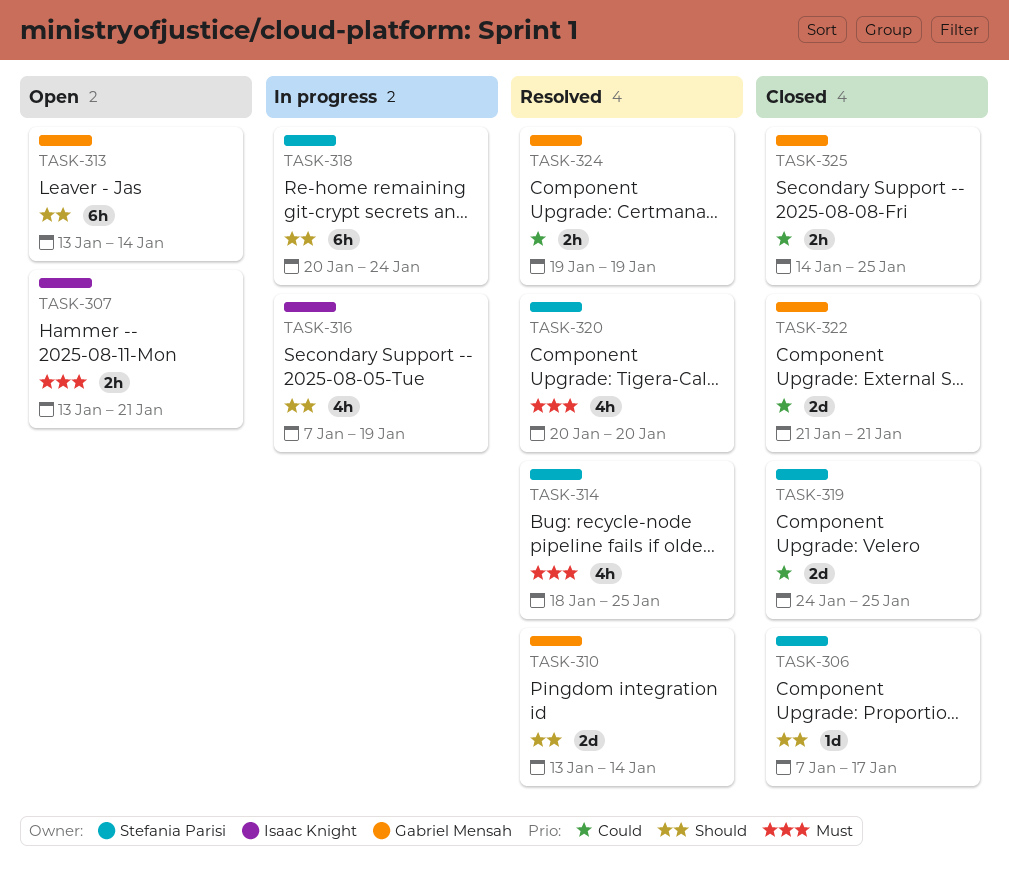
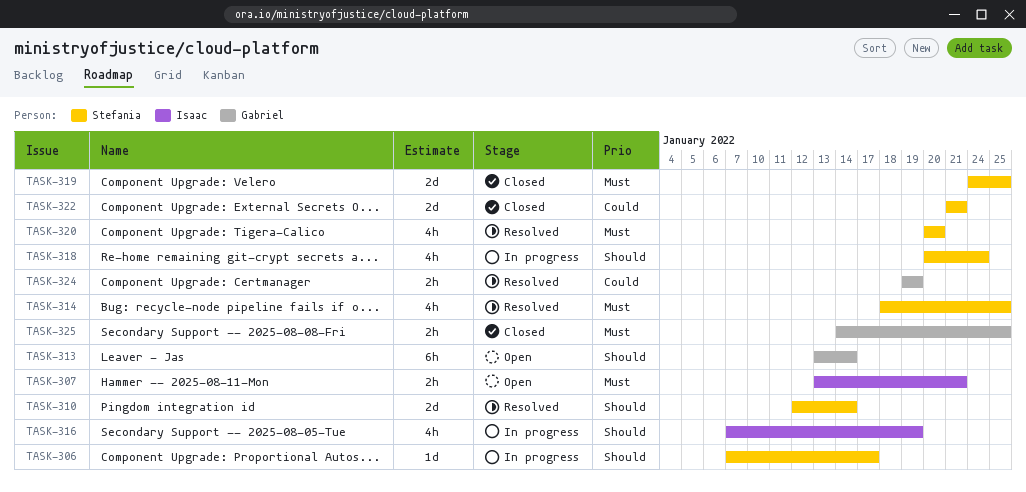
TASK-306, status: Closed -> In progress
TASK-310, owner: Gabriel Mensah -> Stefania Parisi
TASK-310, start: Jan 13 -> Jan 12
TASK-318, estimate: 6h -> 4h
TASK-319, priority: Could -> Must
TASK-322, owner: Gabriel Mensah -> Stefania Parisi
TASK-325, priority: Could -> Must

